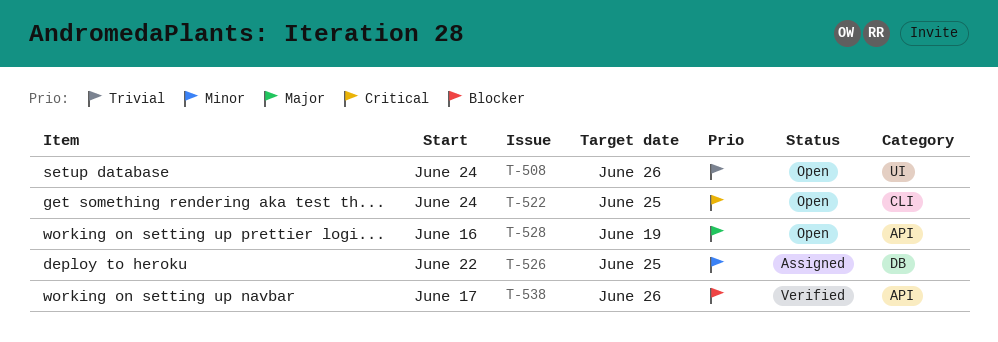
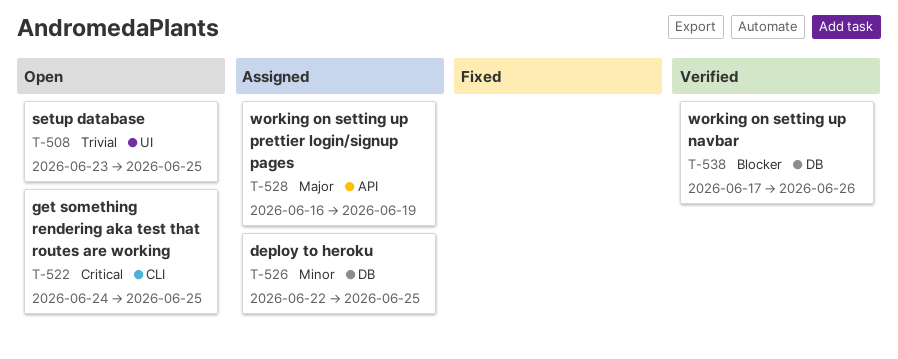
T-508, start: Jun 24 -> Jun 23
T-508, due: Jun 26 -> Jun 25
T-528, status: Open -> Assigned
T-538, label: API -> DB

